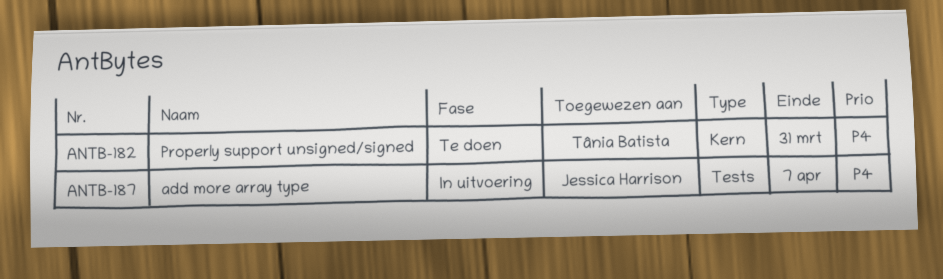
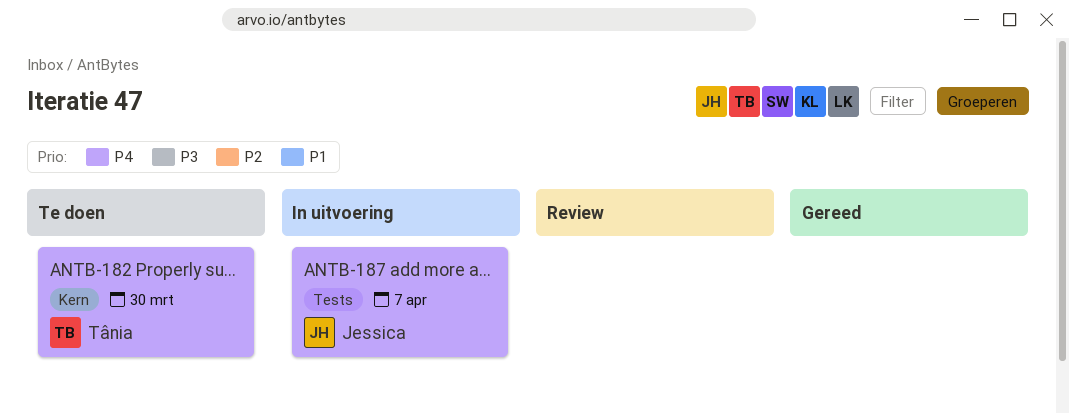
ANTB-182, due: Mar 31 -> Mar 30

